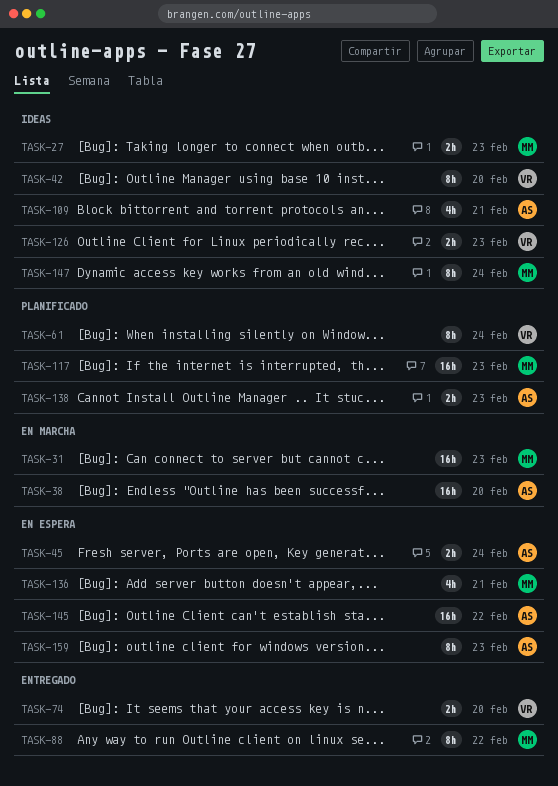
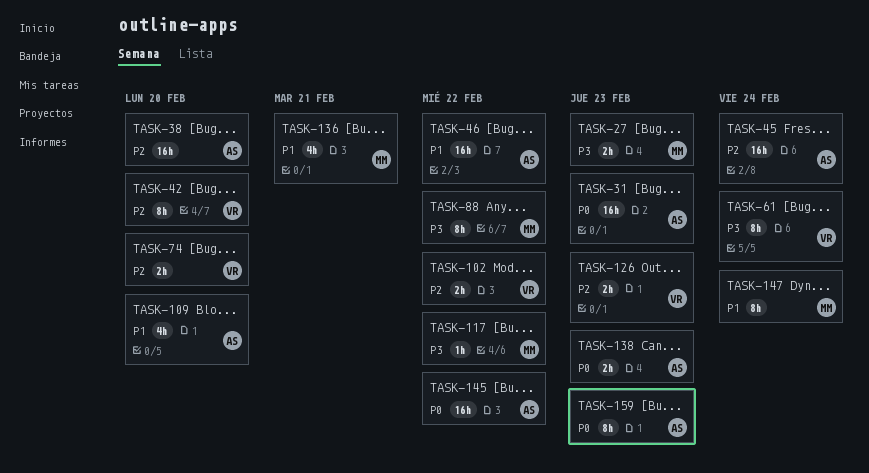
TASK-31, owner: MM -> AS
TASK-45, estimate: 2h -> 16h
TASK-46: none -> present
TASK-102: none -> present
TASK-109, due: Feb 21 -> Feb 20
TASK-117, estimate: 16h -> 1h
TASK-117, due: Feb 23 -> Feb 22

